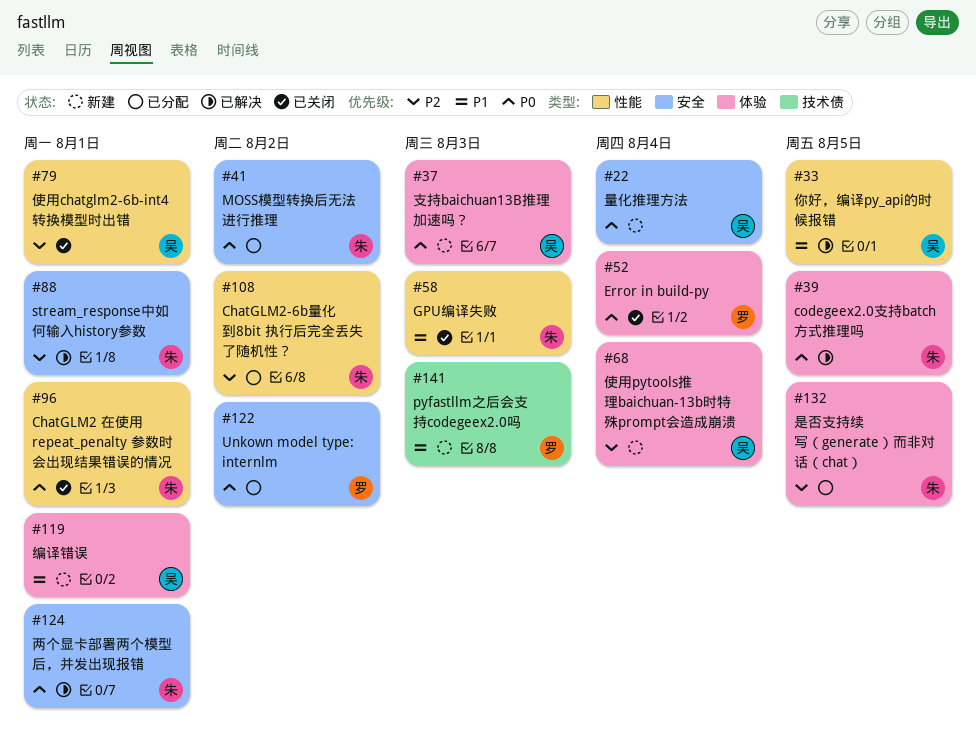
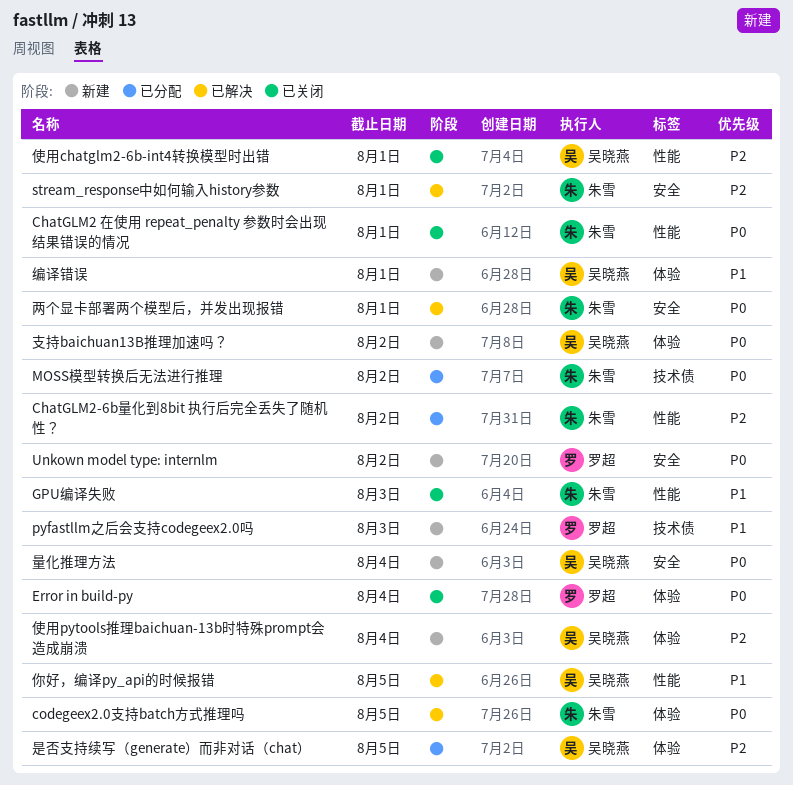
MOSS模型转换后无法进行推理, label: 安全 -> 技术债
Unkown model type: internlm, status: 已分配 -> 新建
支持baichuan13B推理加速吗？, due: Aug 3 -> Aug 2
是否支持续写（generate）而非对话（chat）, owner: 朱雪 -> 吴晓燕

